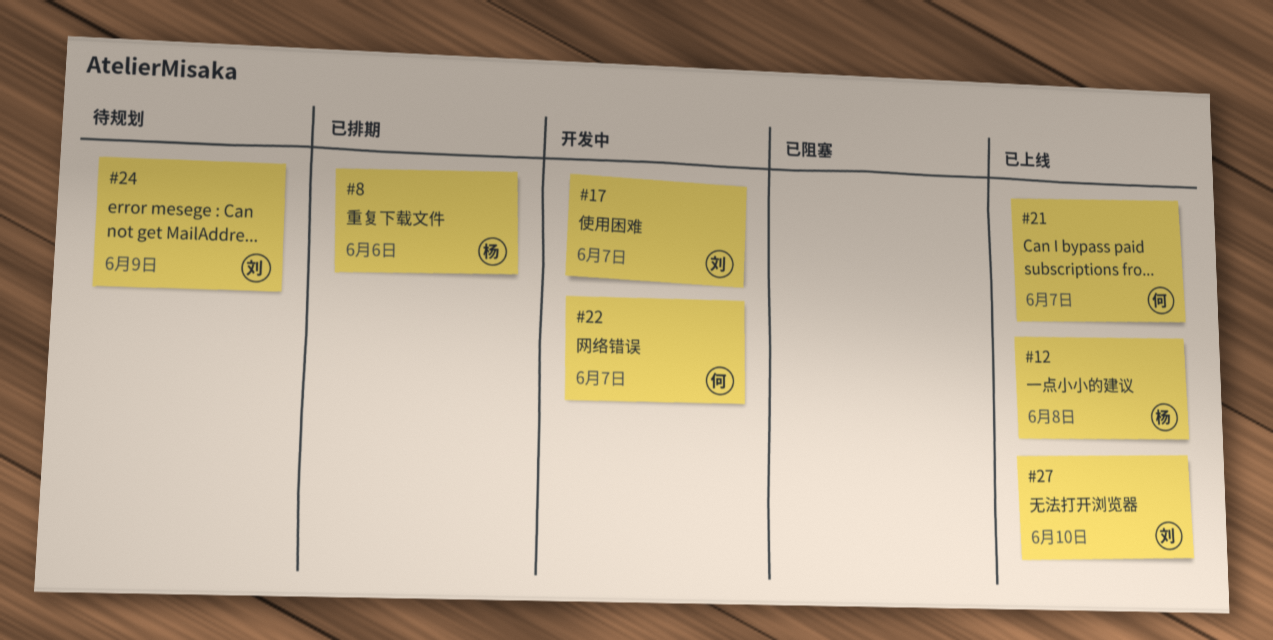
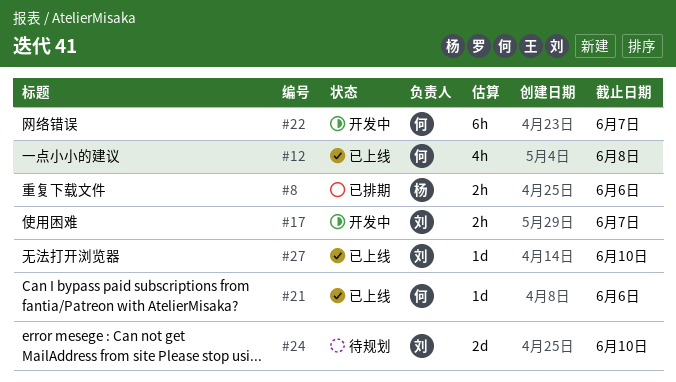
#12, owner: 杨 -> 何
#21, due: Jun 7 -> Jun 6
#24, due: Jun 9 -> Jun 10

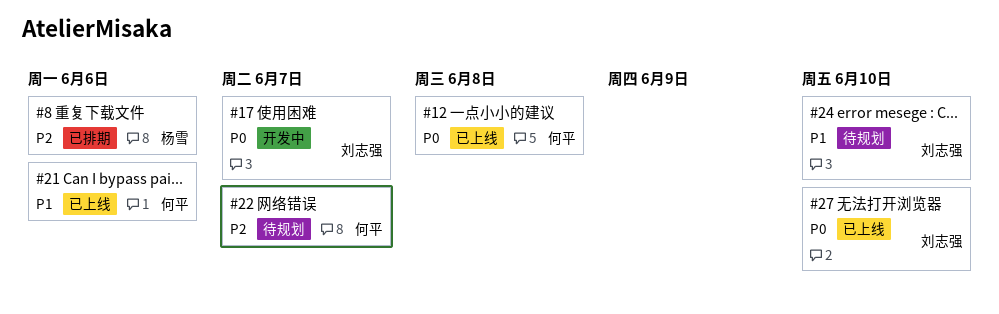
#22, status: 开发中 -> 待规划

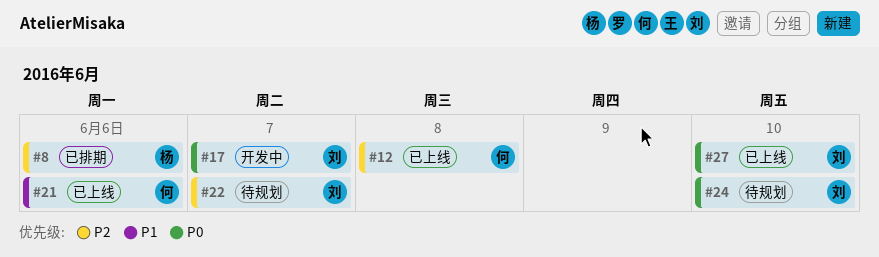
#12, priority: P0 -> P2
#22, owner: 何平 -> 刘志强
#24, priority: P1 -> P0

